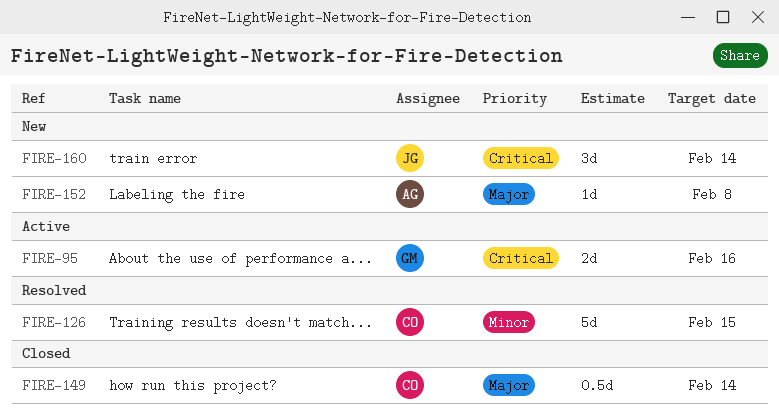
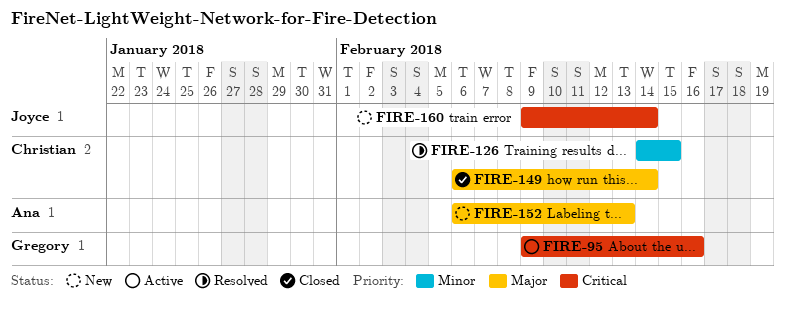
FIRE-152, due: Feb 8 -> Feb 13

